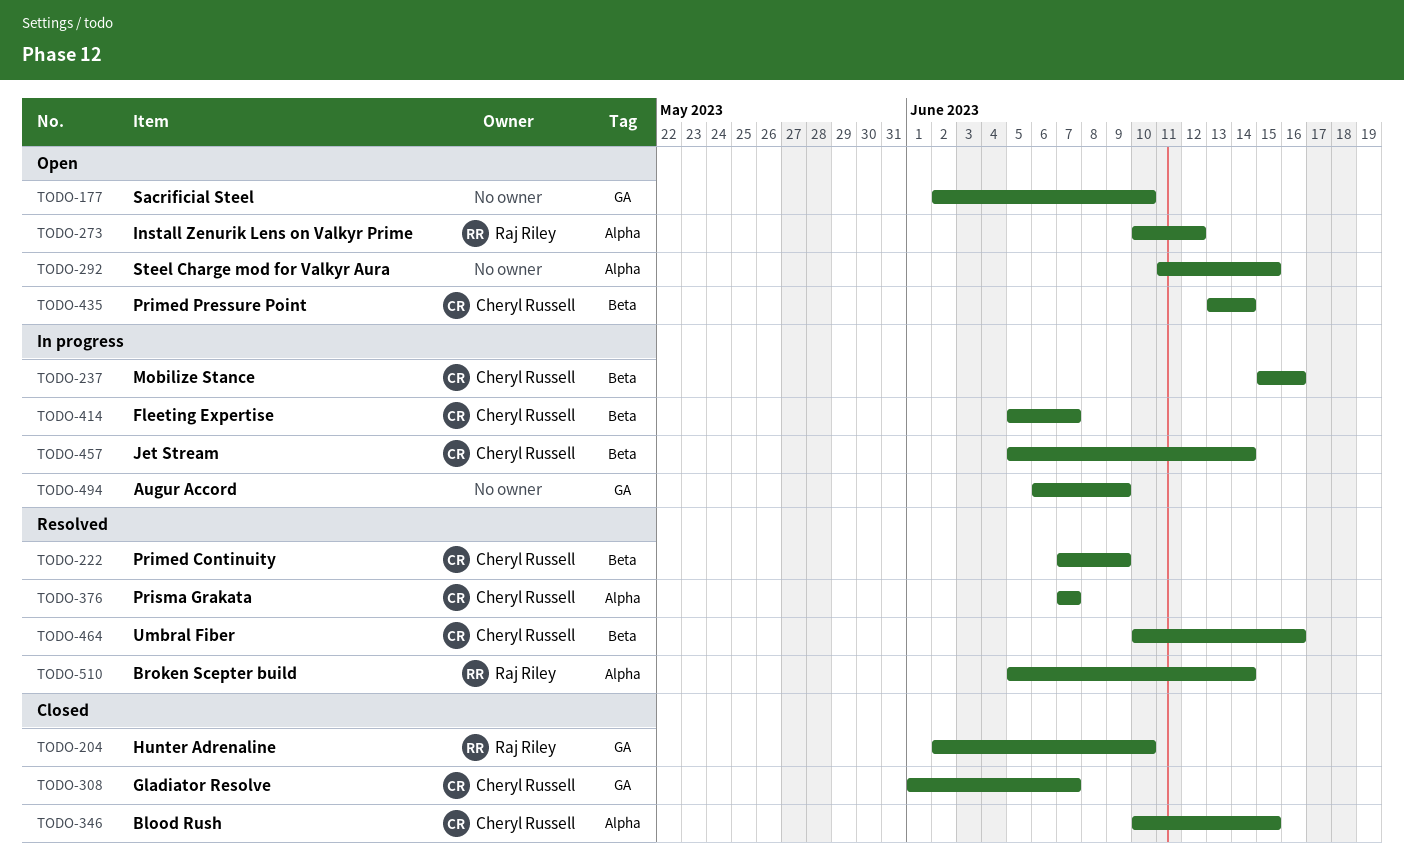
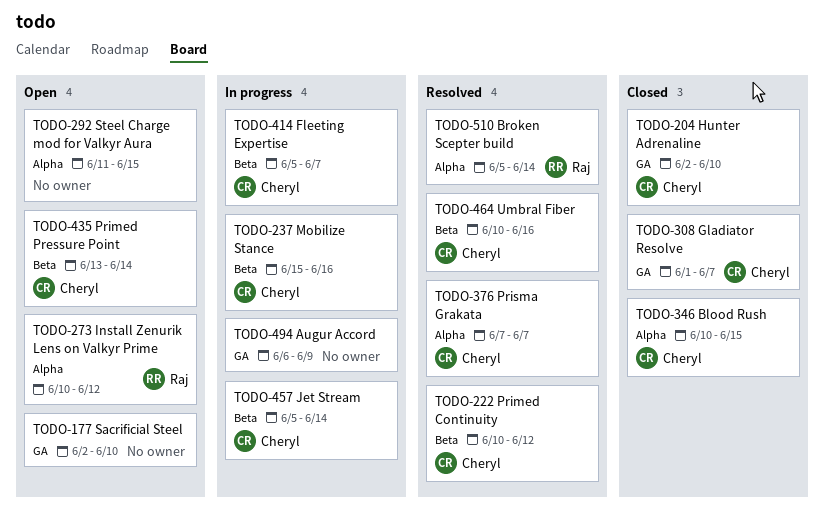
TODO-204, owner: Raj Riley -> Cheryl Russell
TODO-222, start: Jun 7 -> Jun 10
TODO-222, due: Jun 9 -> Jun 12

